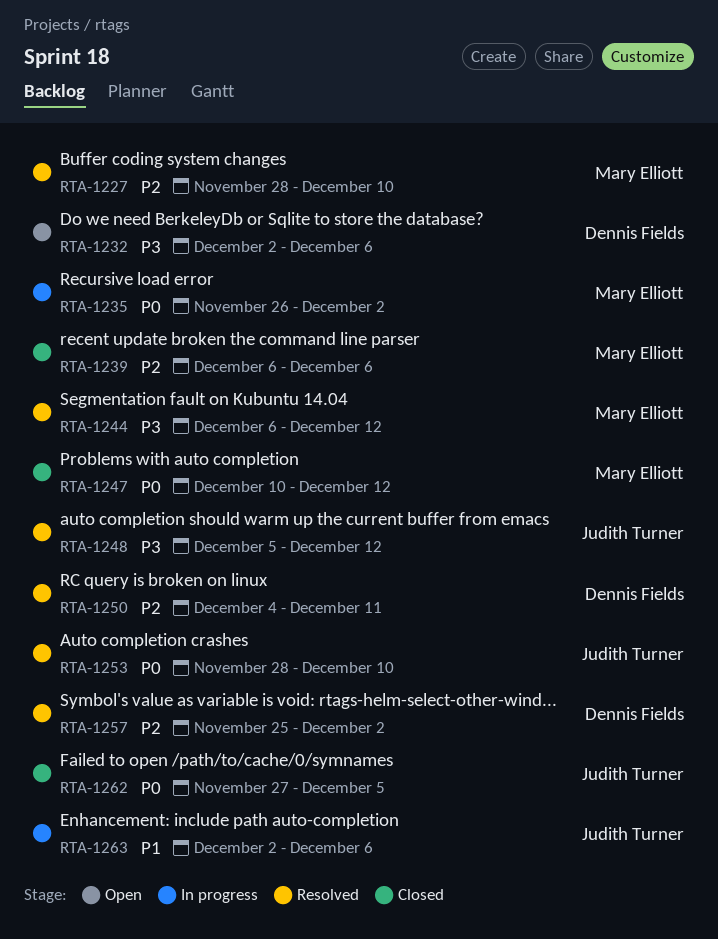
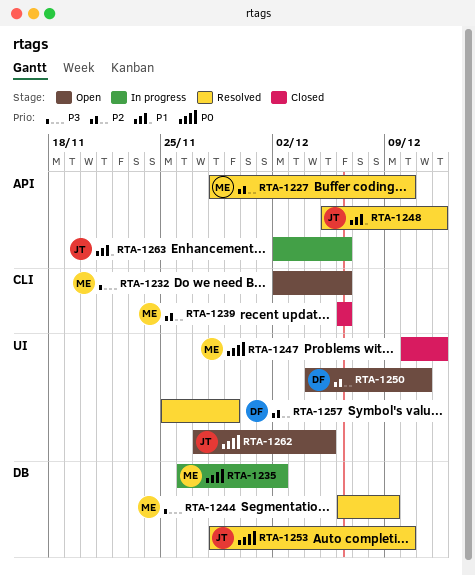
RTA-1232, owner: Dennis Fields -> Mary Elliott
RTA-1244, due: Dec 12 -> Dec 9
RTA-1248, priority: P3 -> P1
RTA-1250, status: Resolved -> Open
RTA-1257, due: Dec 2 -> Nov 29
RTA-1262, status: Closed -> Open

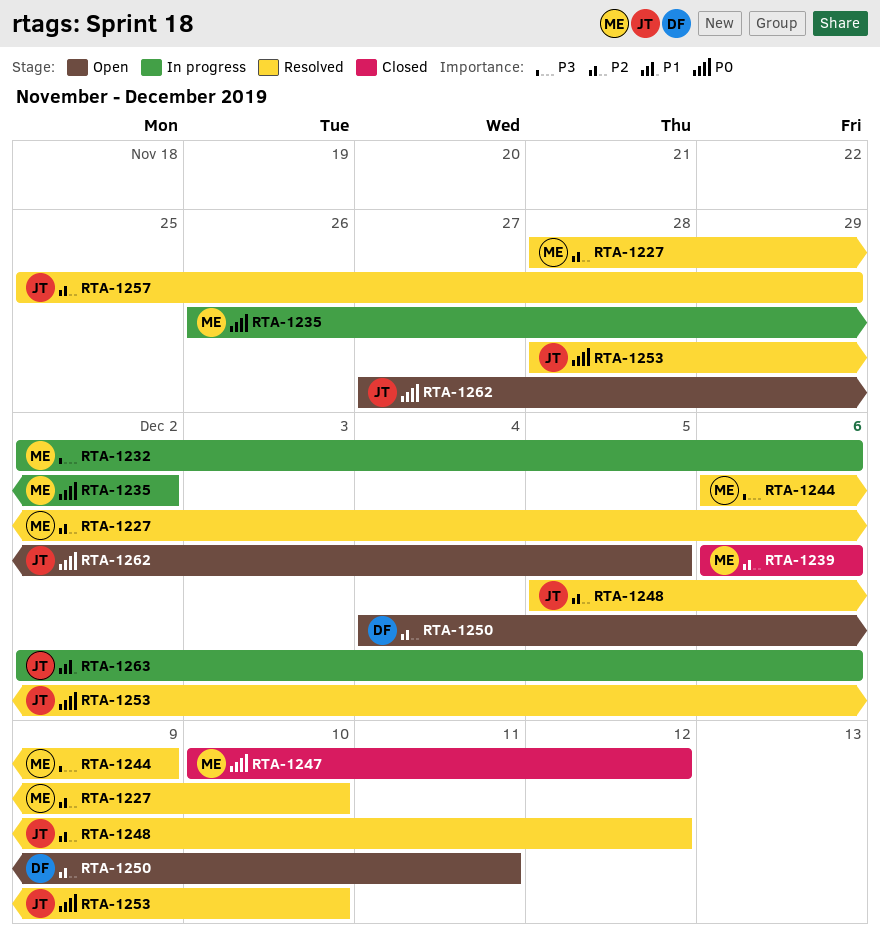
RTA-1232, status: Open -> In progress
RTA-1248, priority: P1 -> P2
RTA-1257, owner: DF -> JT

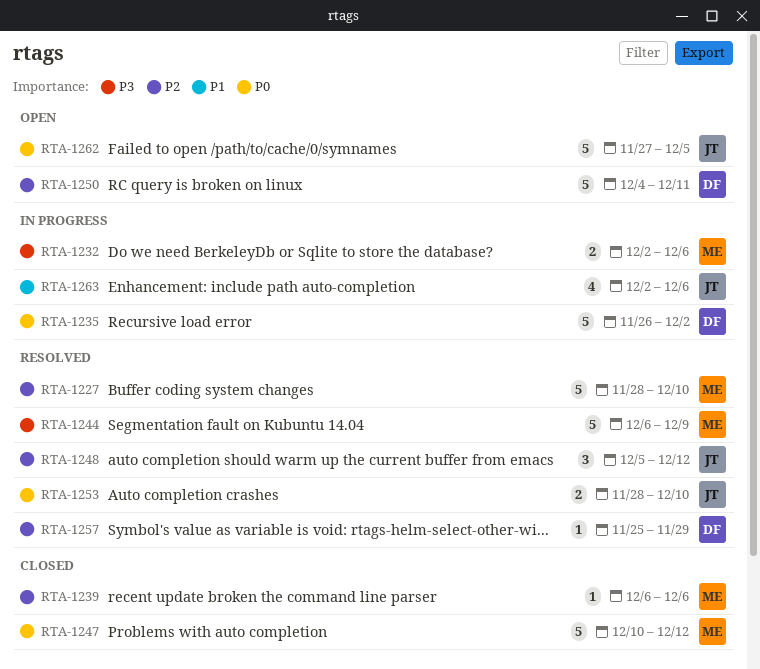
RTA-1235, owner: ME -> DF
RTA-1257, owner: JT -> DF

